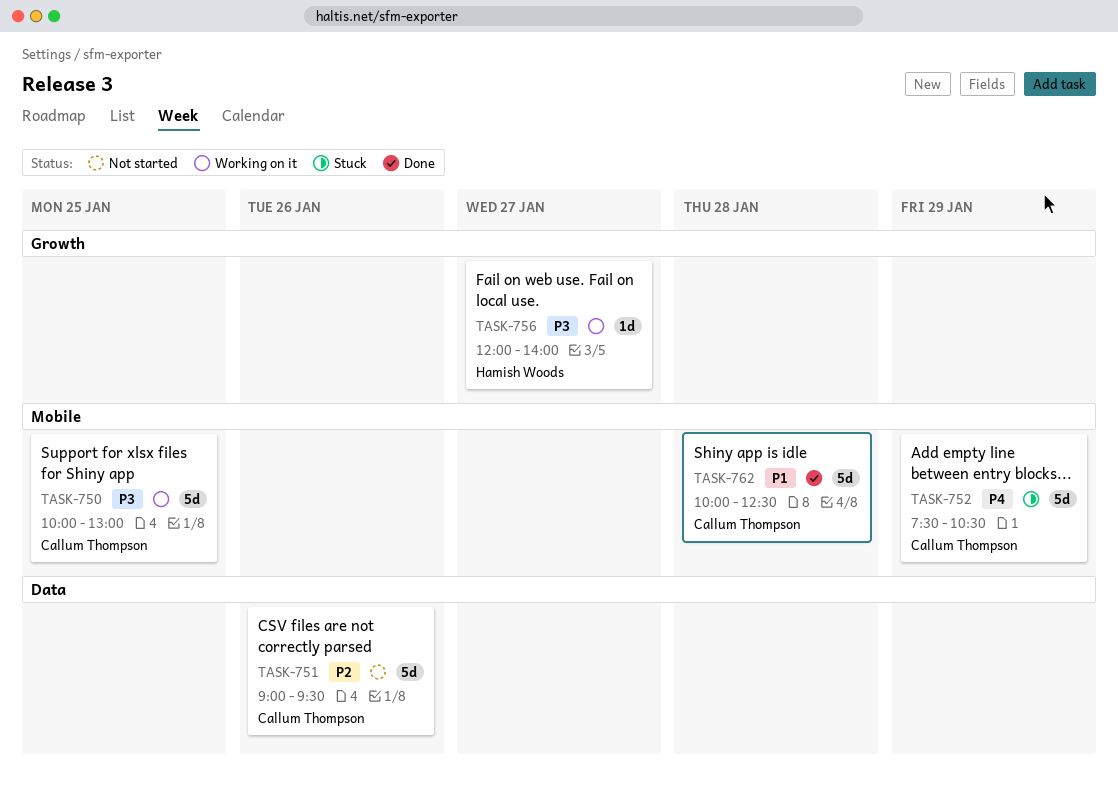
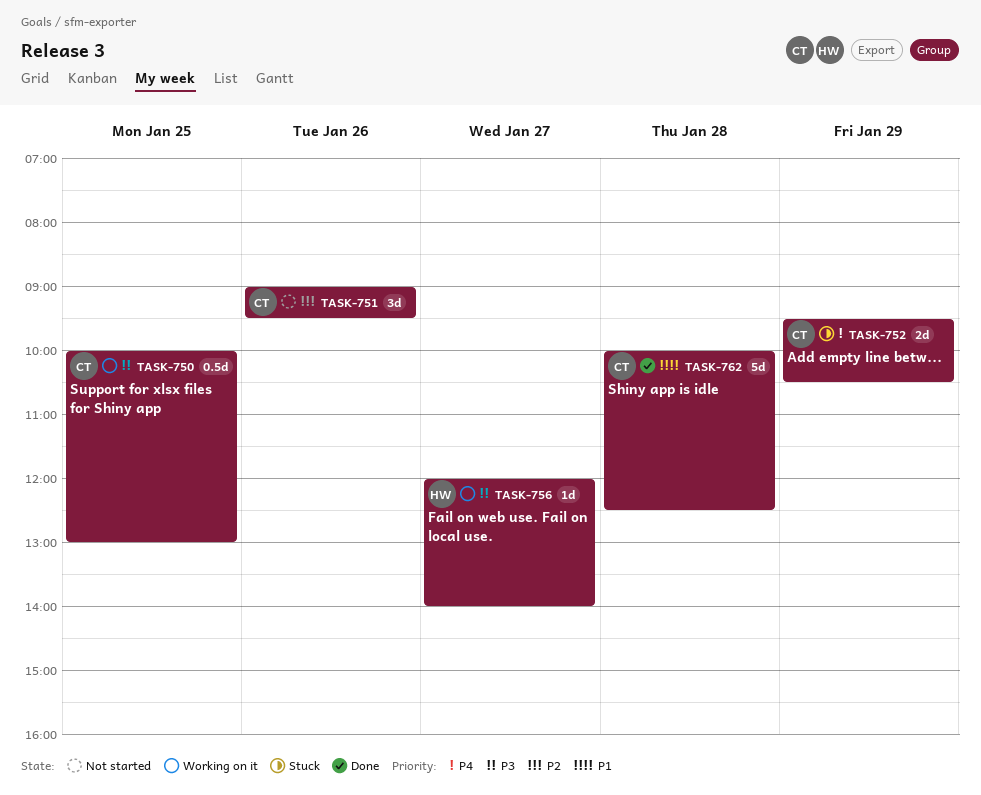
TASK-750, estimate: 5d -> 0.5d
TASK-751, estimate: 5d -> 3d
TASK-752, estimate: 5d -> 2d
TASK-752, begins: 07:30 -> 09:30

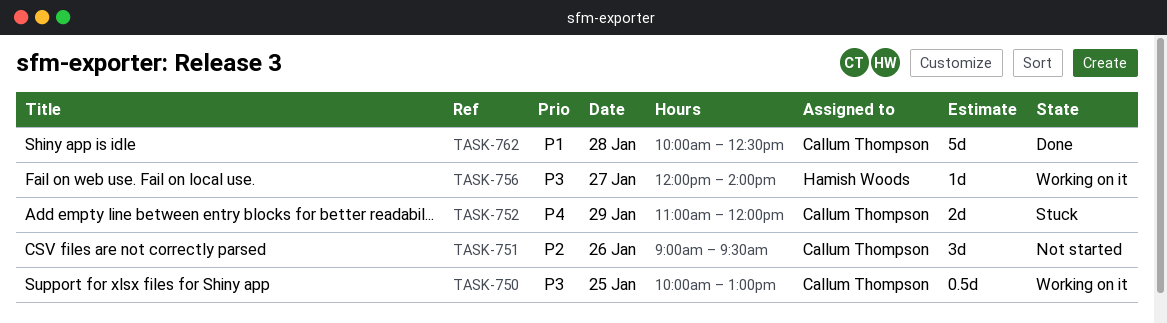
TASK-752, begins: 09:30 -> 11:00
TASK-752, ends: 10:30 -> 12:00

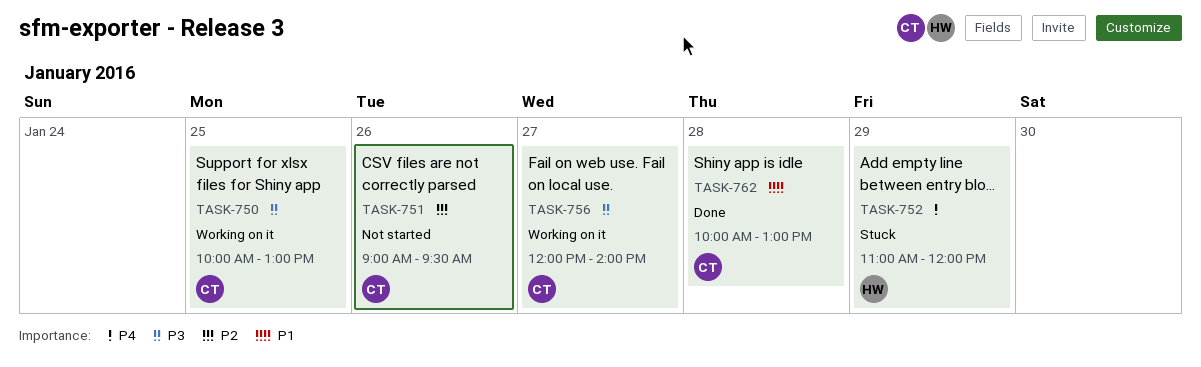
TASK-752, owner: Callum Thompson -> Hamish Woods
TASK-756, owner: Hamish Woods -> Callum Thompson
TASK-762, ends: 12:30 -> 13:00

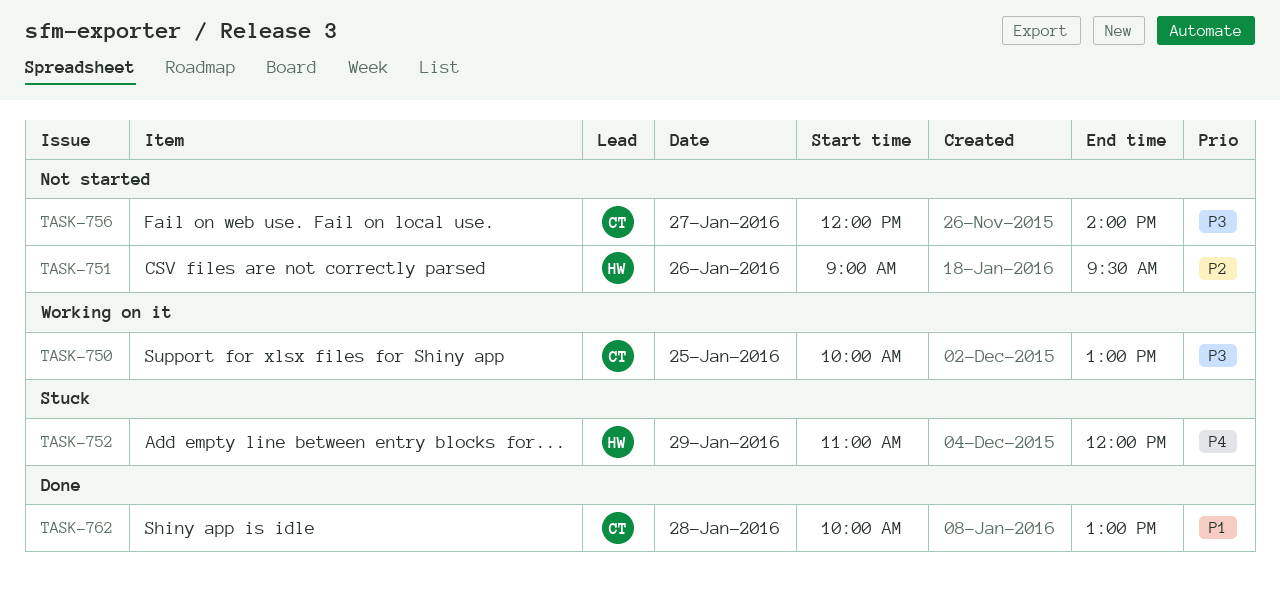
TASK-751, owner: CT -> HW
TASK-756, status: Working on it -> Not started

